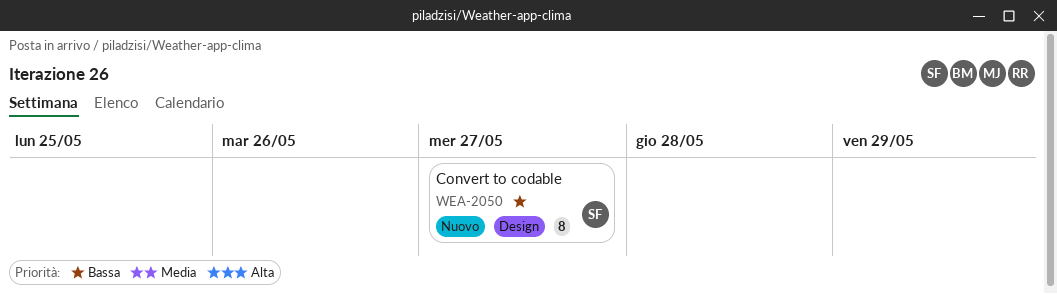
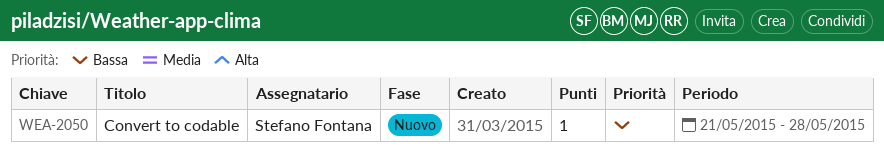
WEA-2050, estimate: 8 -> 1
WEA-2050, due: May 27 -> May 28

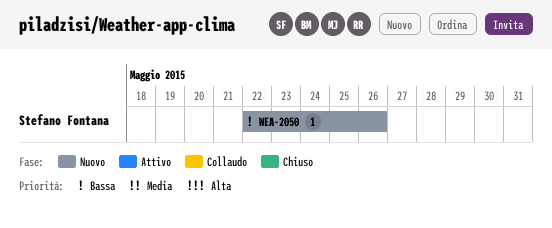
WEA-2050, start: May 21 -> May 22
WEA-2050, due: May 28 -> May 26

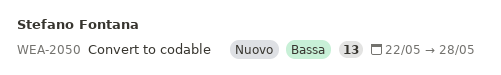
WEA-2050, estimate: 1 -> 13
WEA-2050, due: May 26 -> May 28

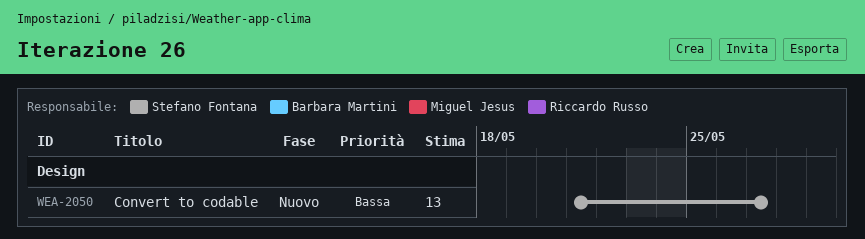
WEA-2050, start: May 22 -> May 21
WEA-2050, due: May 28 -> May 27

